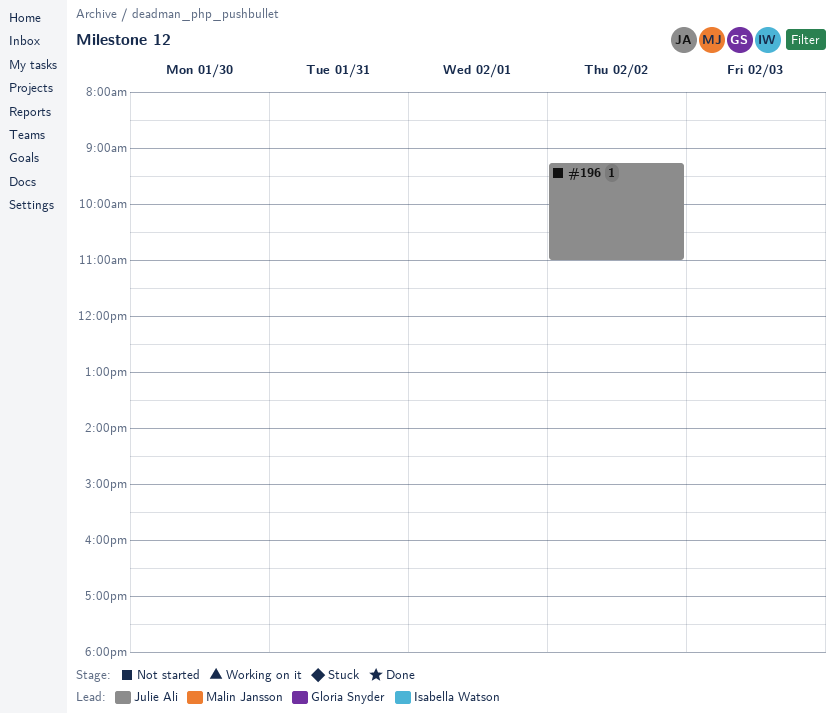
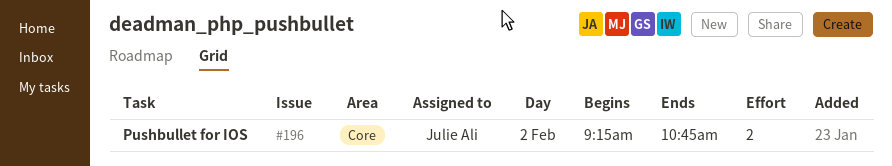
#196, estimate: 1 -> 2
#196, ends: 11:00 -> 10:45

